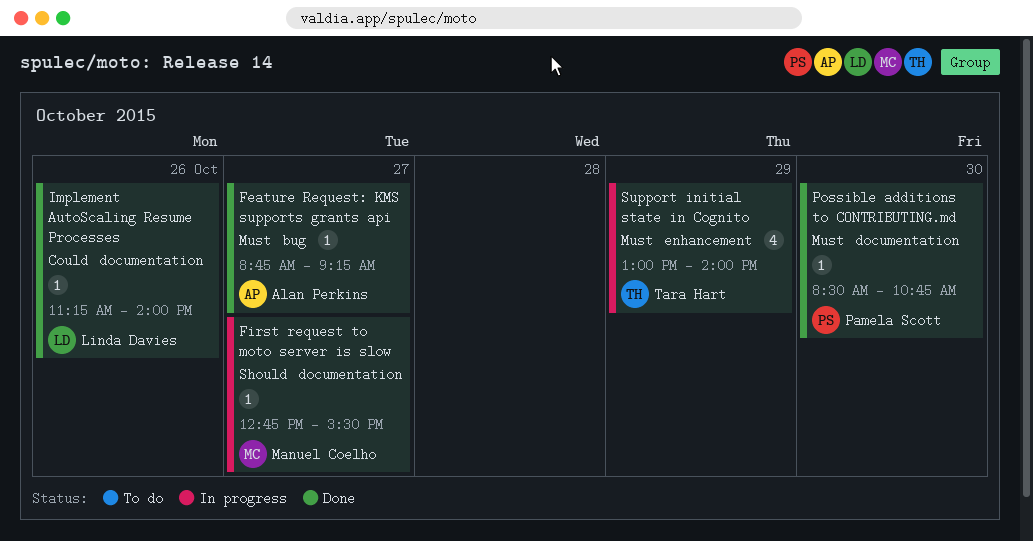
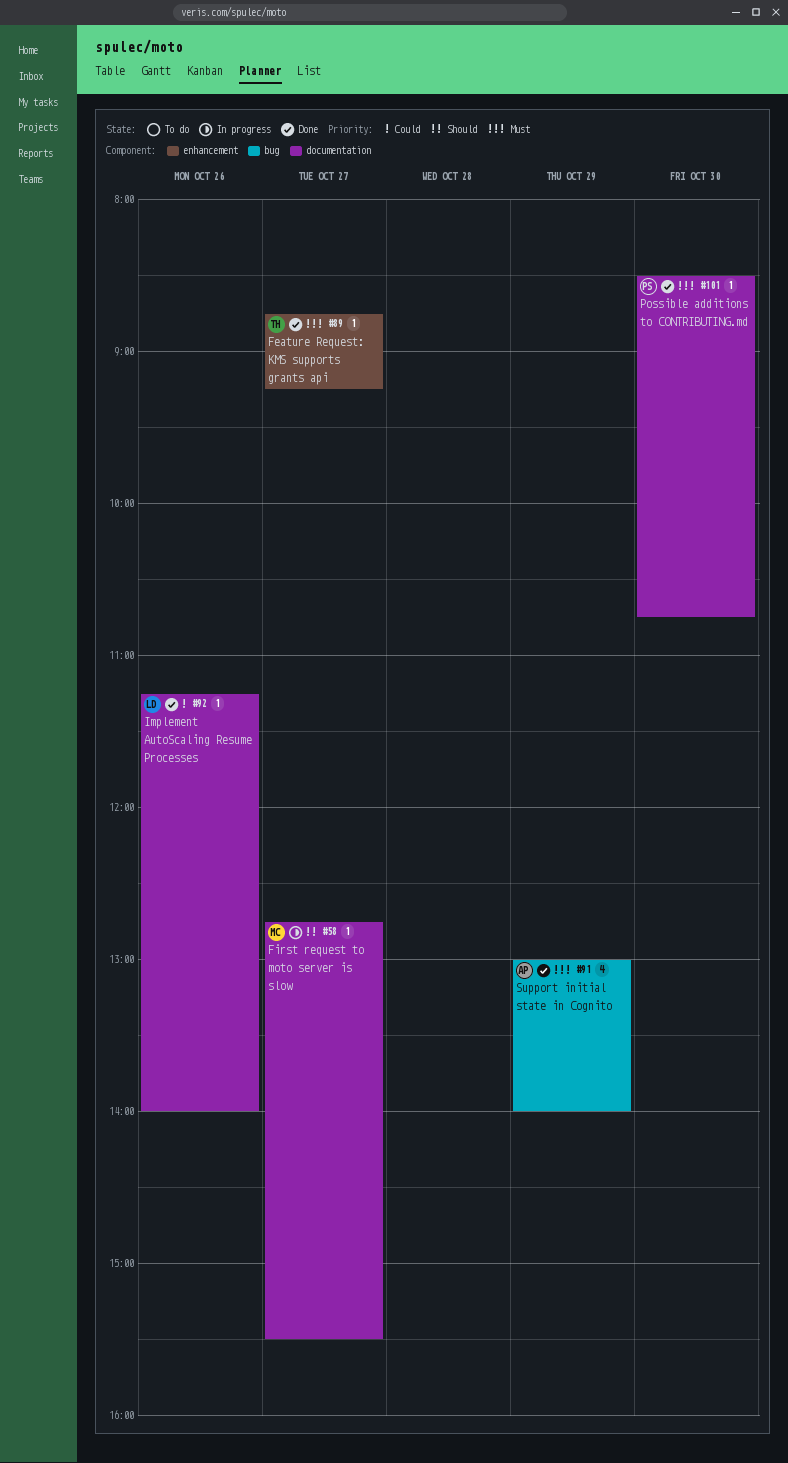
Feature Request: KMS supports grants api, owner: Alan Perkins -> Tara Hart
Feature Request: KMS supports grants api, label: bug -> enhancement
Support initial state in Cognito, status: In progress -> Done
Support initial state in Cognito, owner: Tara Hart -> Alan Perkins
Support initial state in Cognito, label: enhancement -> bug

